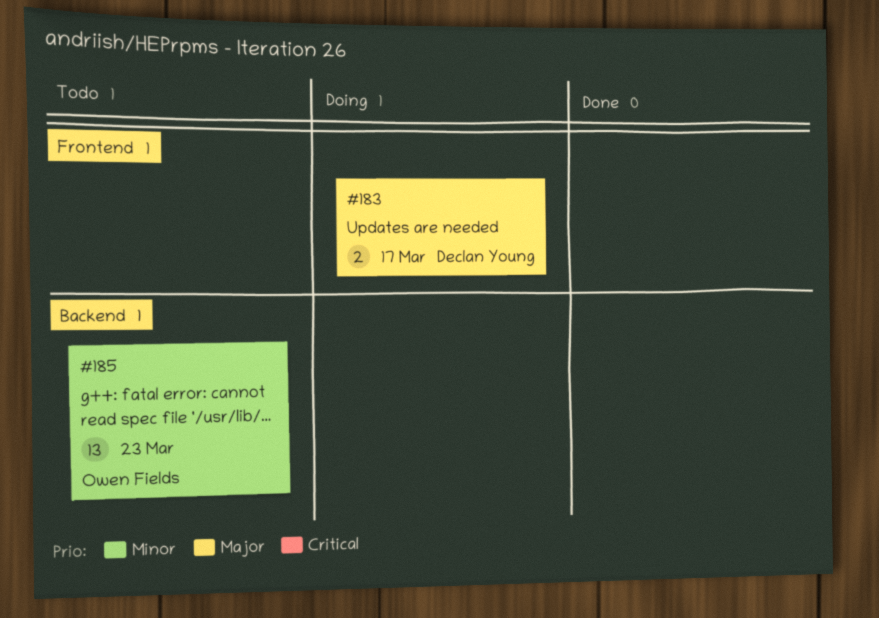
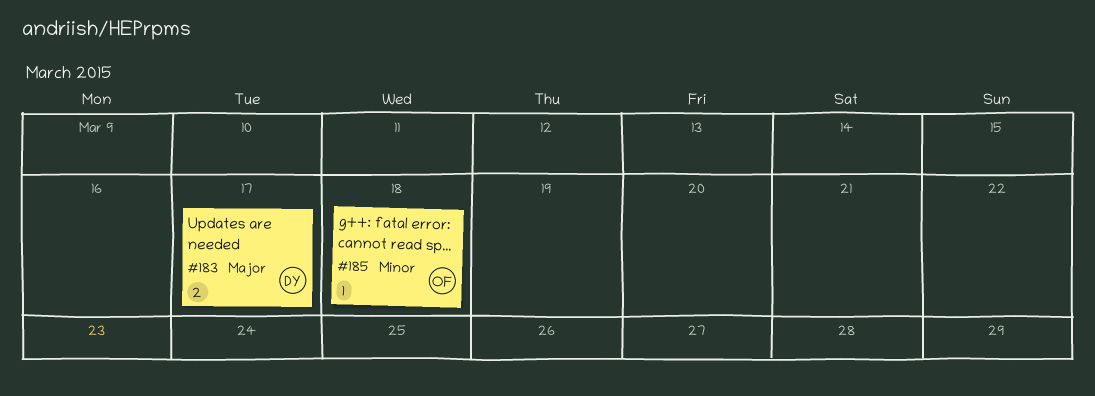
#185, estimate: 13 -> 1
#185, due: Mar 23 -> Mar 18

